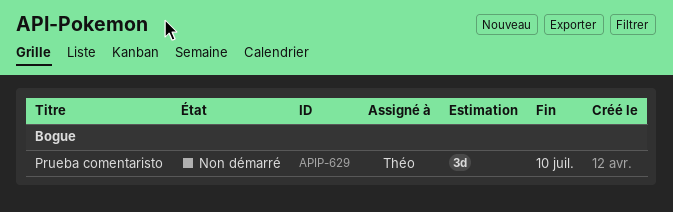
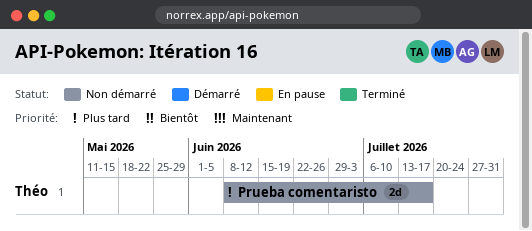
Prueba comentaristo, estimate: 3d -> 2d
Prueba comentaristo, due: Jul 10 -> Jul 17

